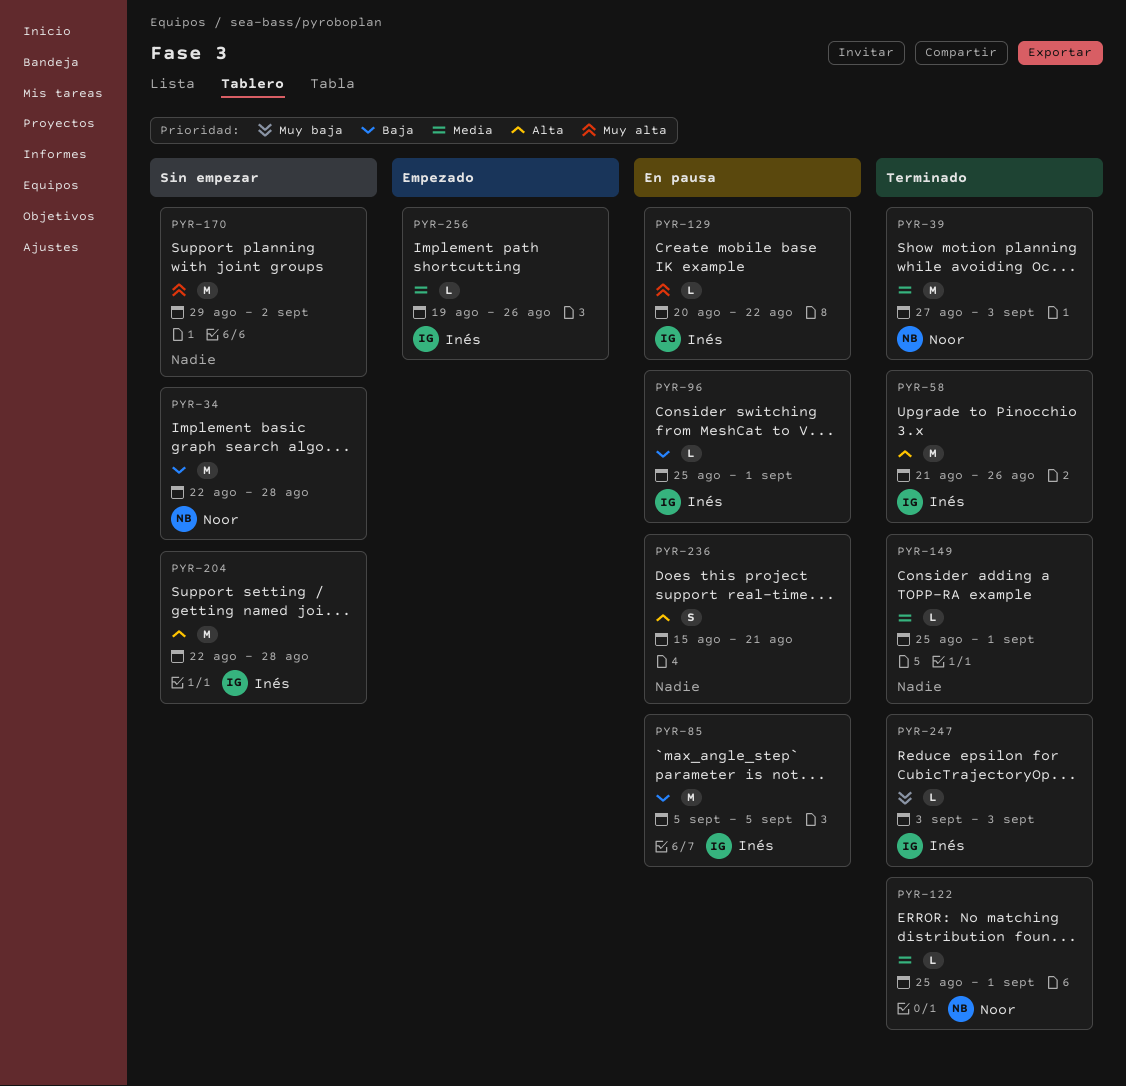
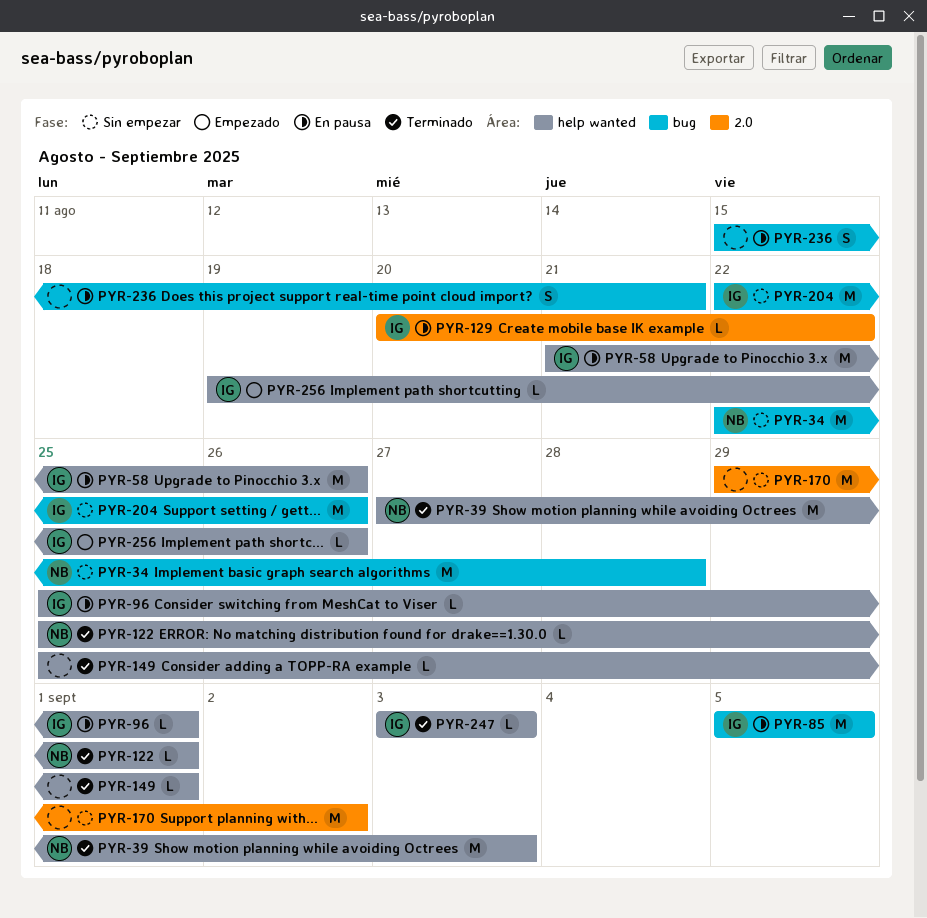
PYR-58, status: Terminado -> En pausa
PYR-204, due: Aug 28 -> Aug 26

